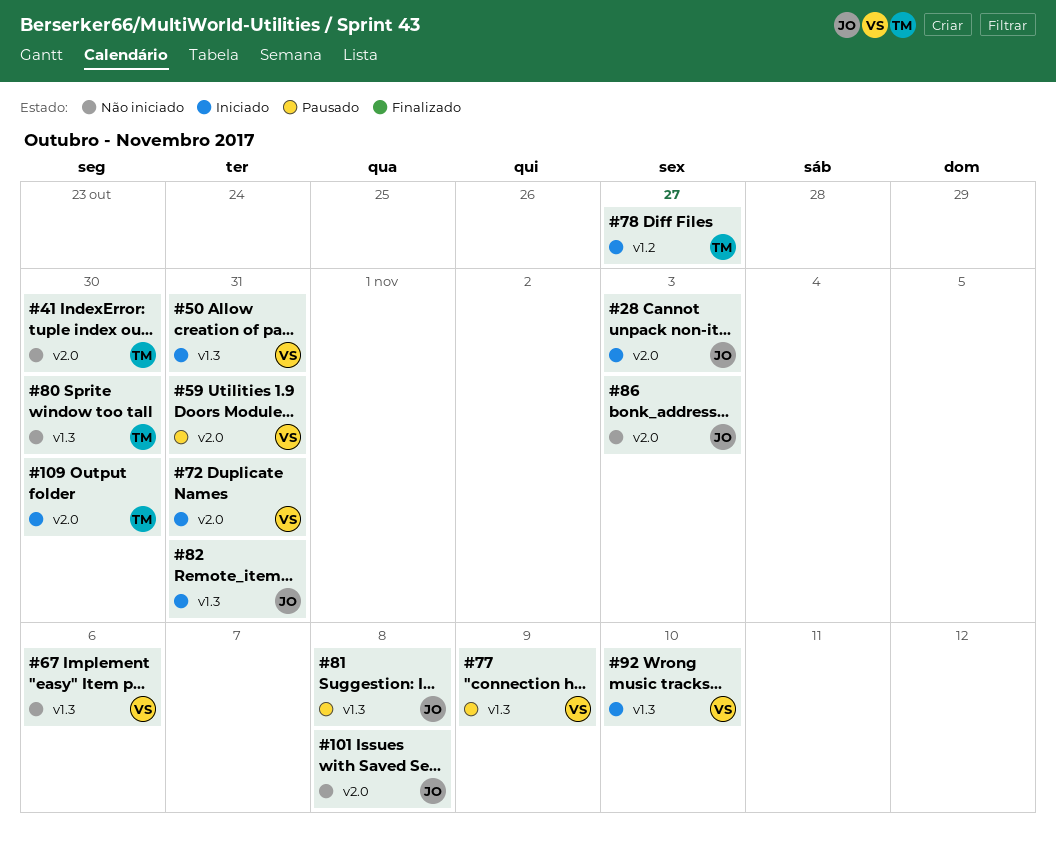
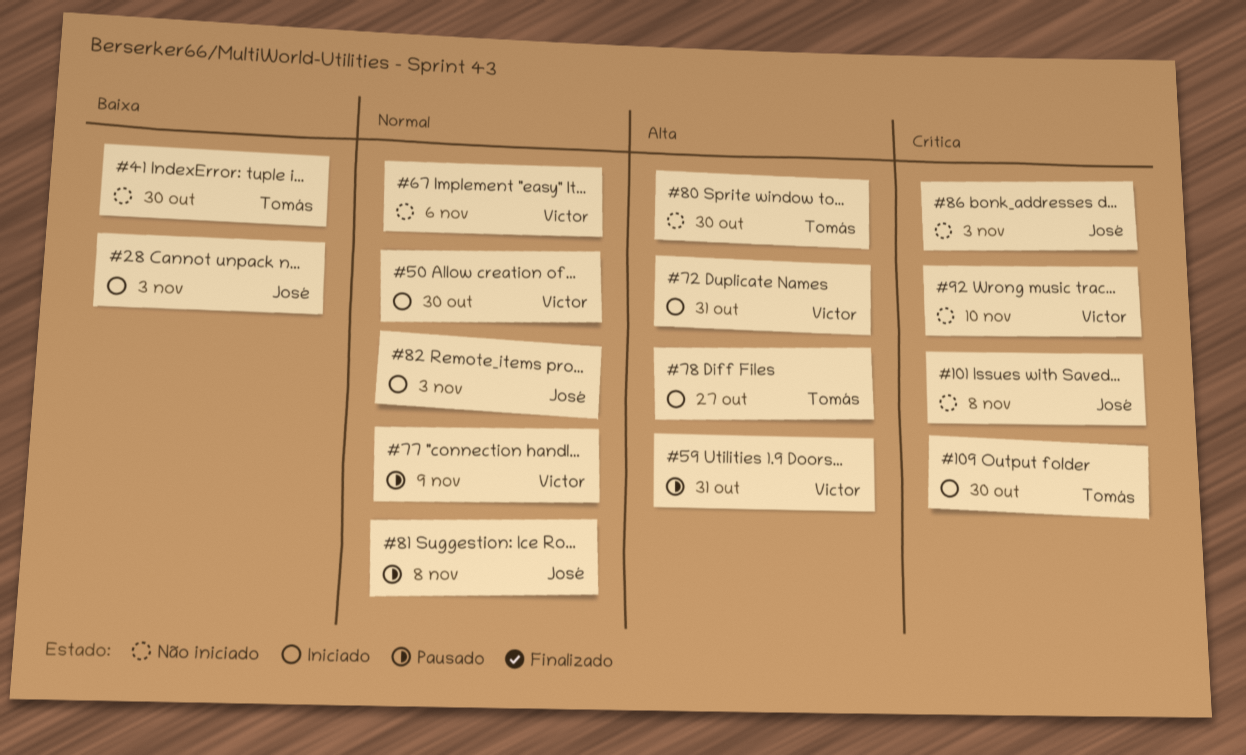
#50, due: Oct 31 -> Oct 30
#82, due: Oct 31 -> Nov 3
#92, status: Iniciado -> Não iniciado

